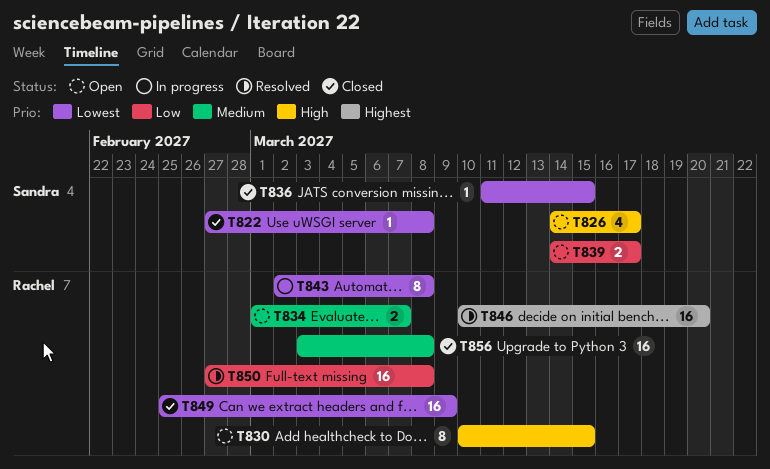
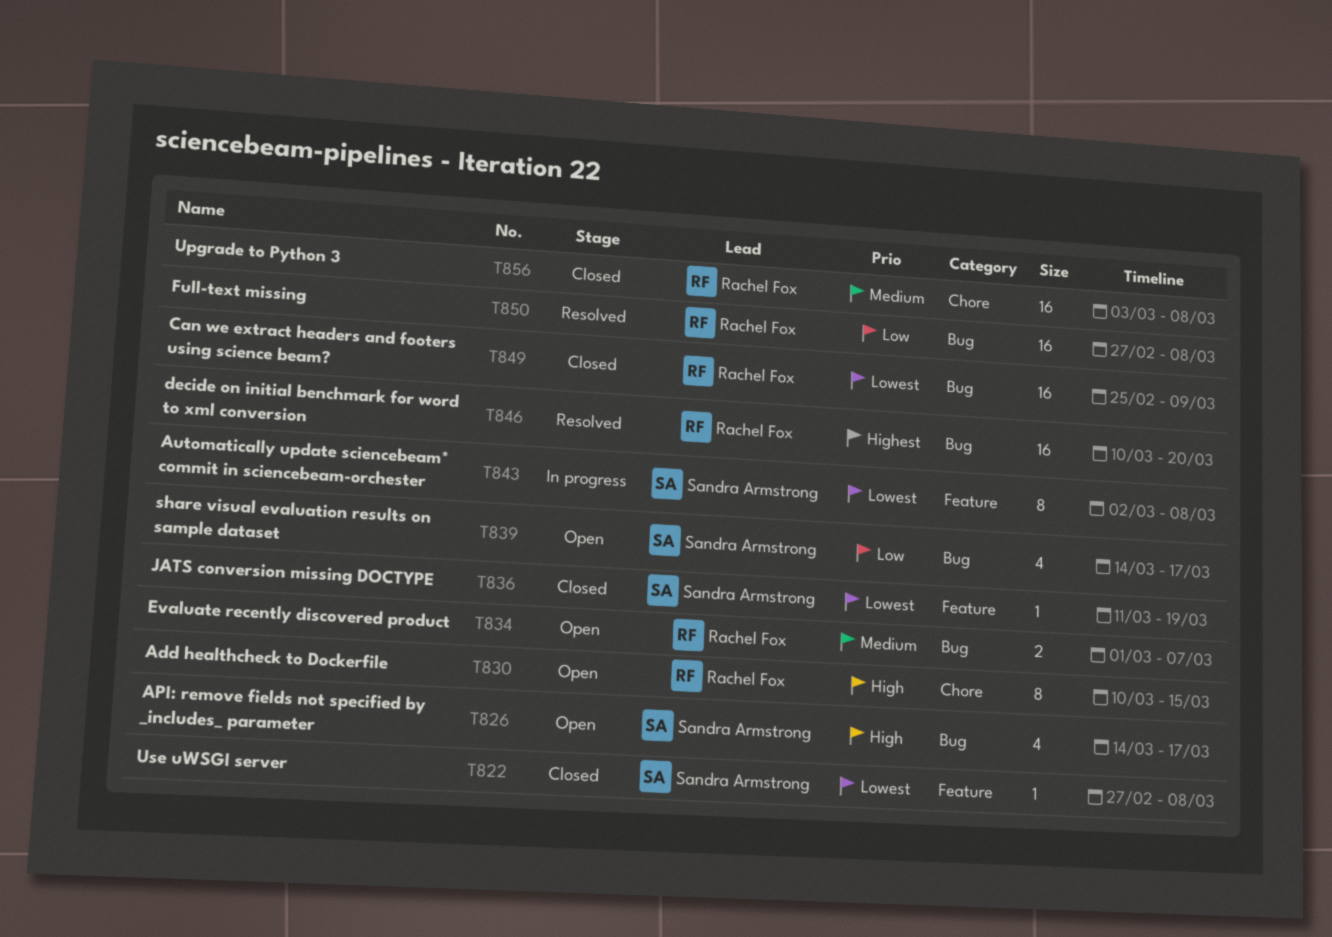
T836, due: Mar 15 -> Mar 19
T839, estimate: 2 -> 4
T843, owner: Rachel Fox -> Sandra Armstrong

